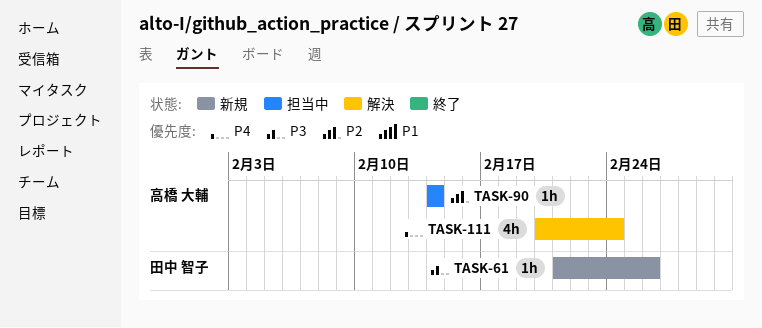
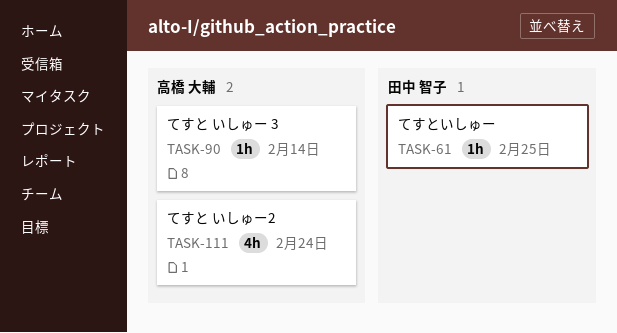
TASK-61, due: Feb 26 -> Feb 25

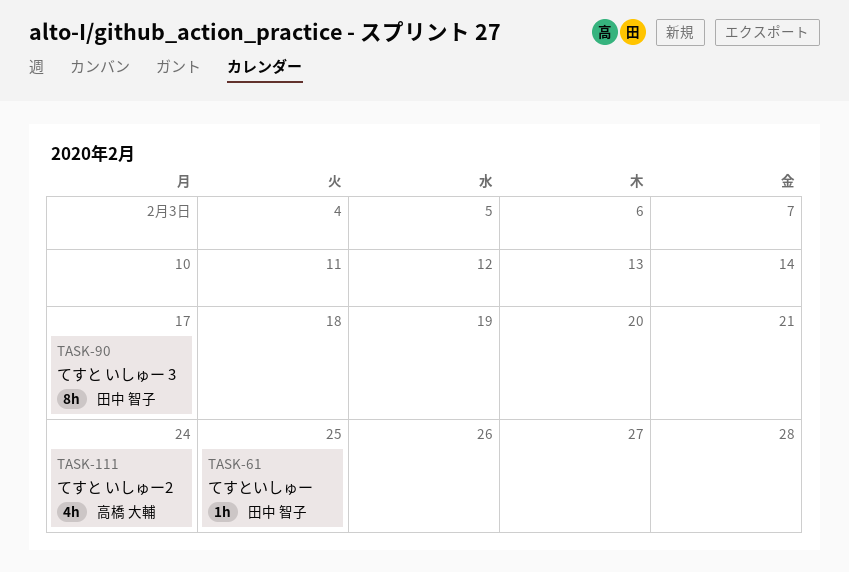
TASK-90, owner: 高橋 大輔 -> 田中 智子
TASK-90, estimate: 1h -> 8h
TASK-90, due: Feb 14 -> Feb 17

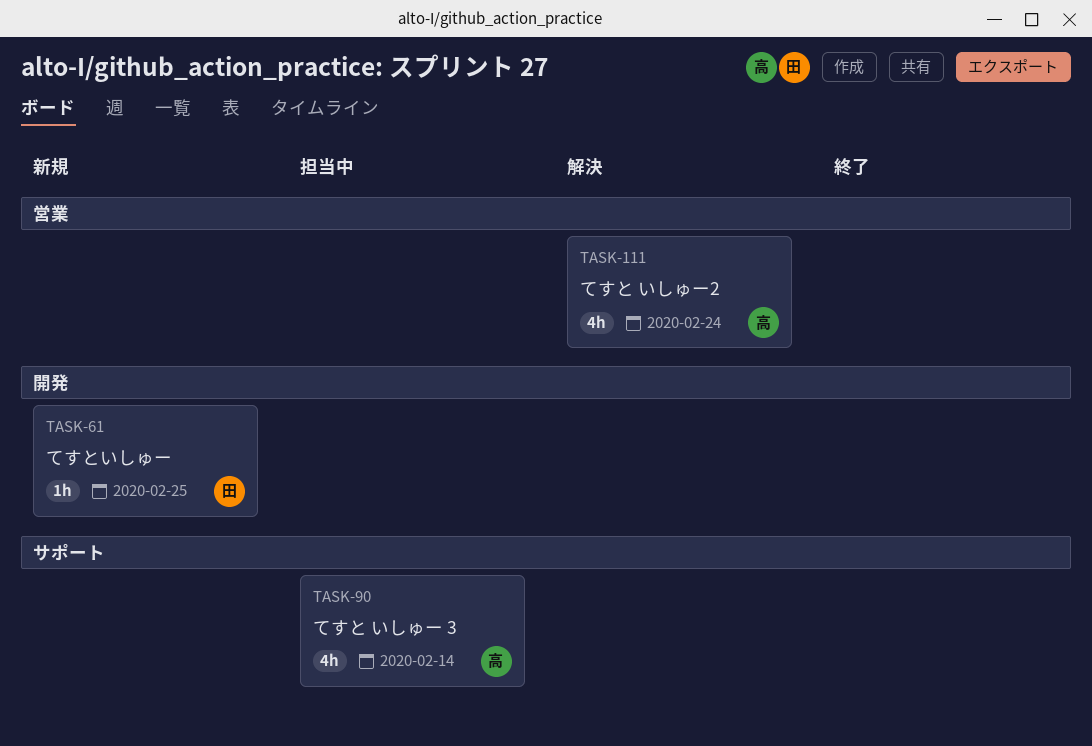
TASK-90, owner: 田中 智子 -> 高橋 大輔
TASK-90, estimate: 8h -> 4h
TASK-90, due: Feb 17 -> Feb 14

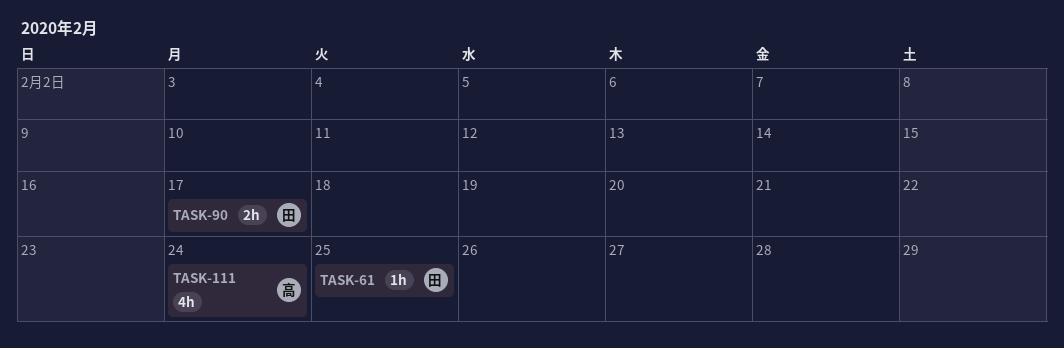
TASK-90, owner: 高 -> 田
TASK-90, estimate: 4h -> 2h
TASK-90, due: Feb 14 -> Feb 17

